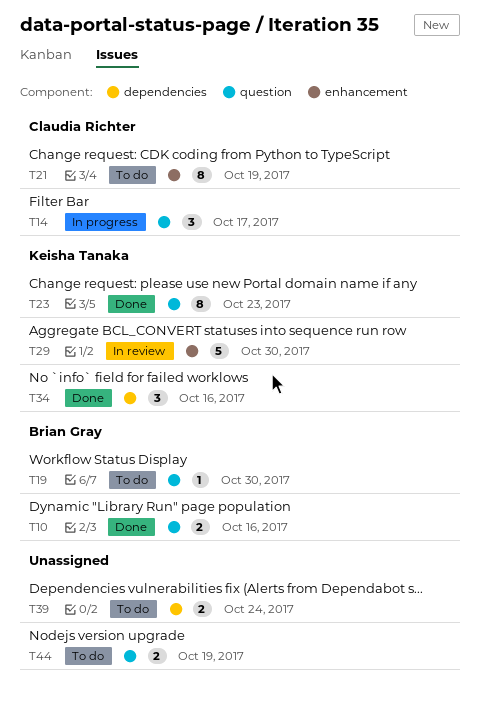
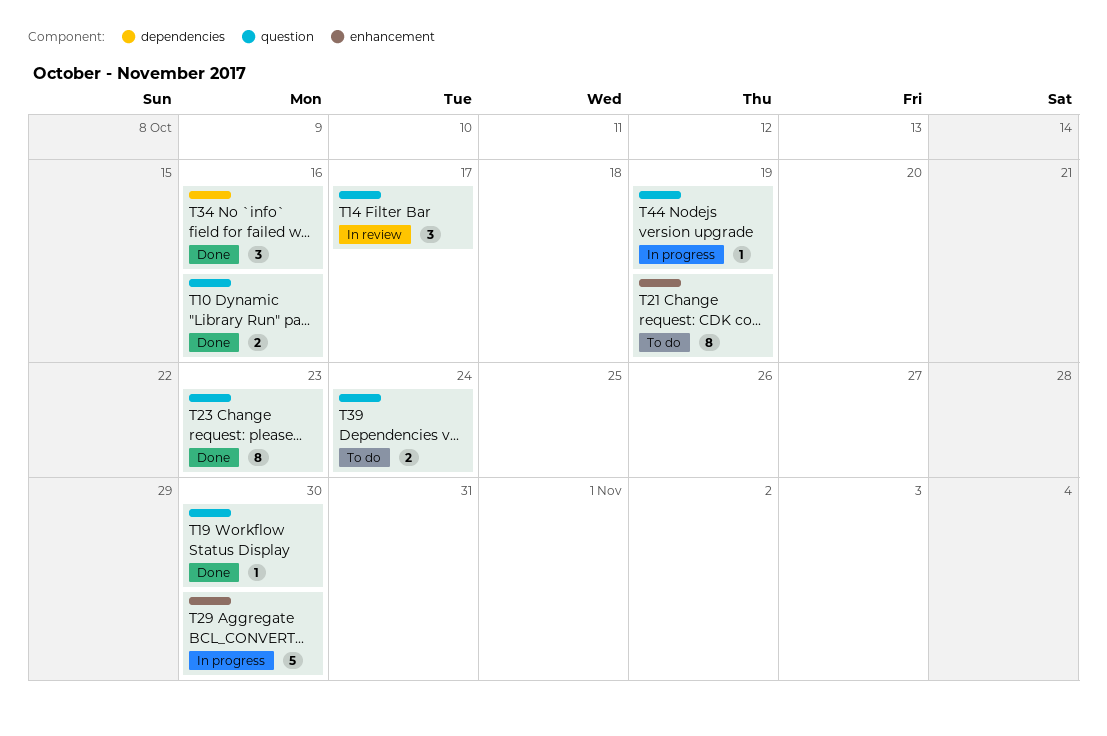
T14, status: In progress -> In review
T19, status: To do -> Done
T29, status: In review -> In progress
T39, label: dependencies -> question
T44, status: To do -> In progress
T44, estimate: 2 -> 1

